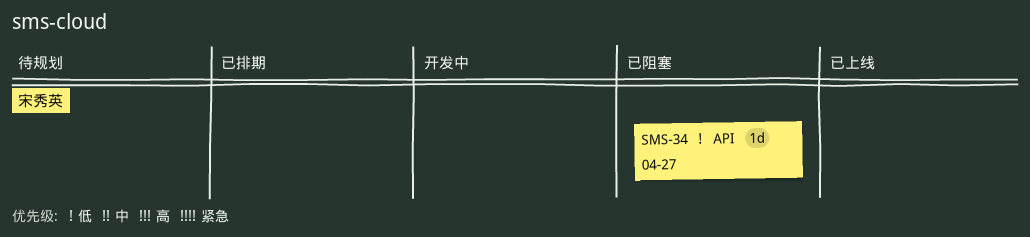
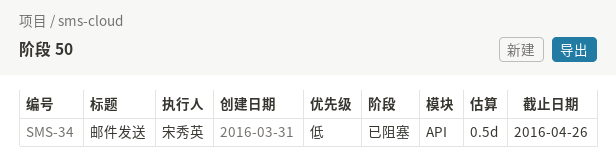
SMS-34, estimate: 1d -> 0.5d
SMS-34, due: Apr 27 -> Apr 26

